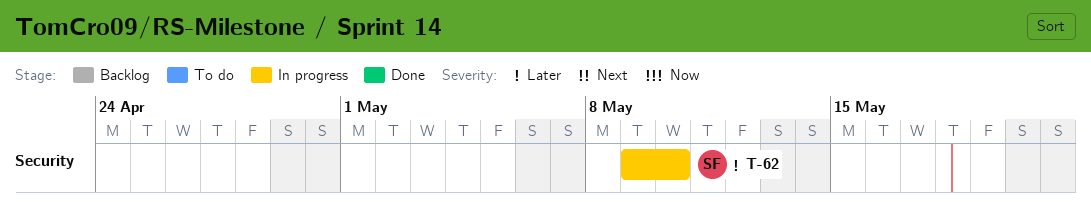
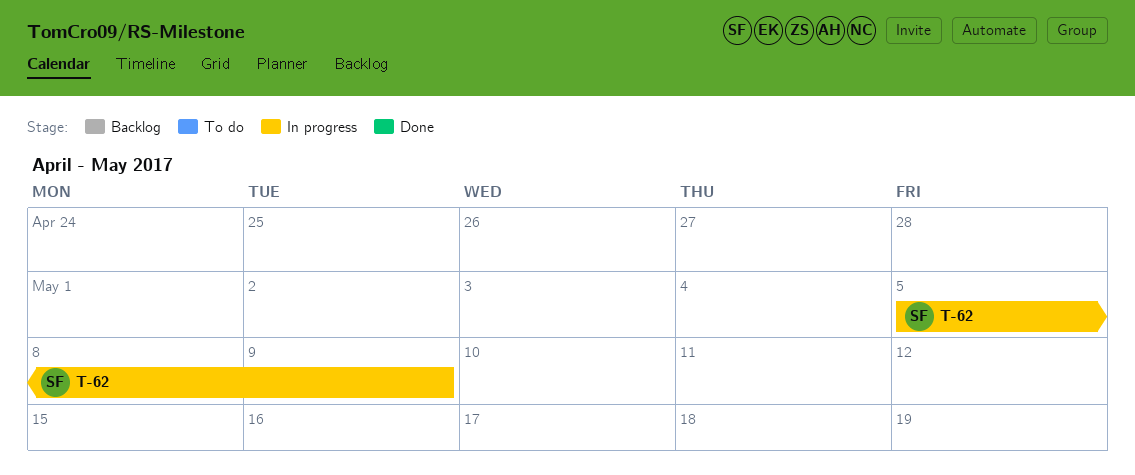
T-62, start: May 9 -> May 5
T-62, due: May 10 -> May 9

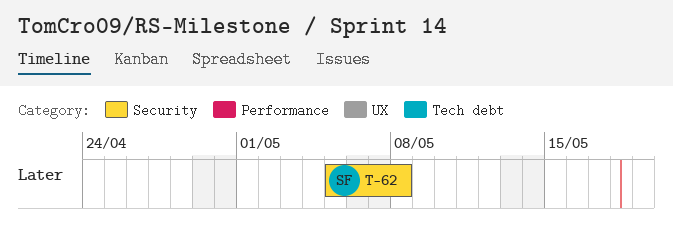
T-62, due: May 9 -> May 8

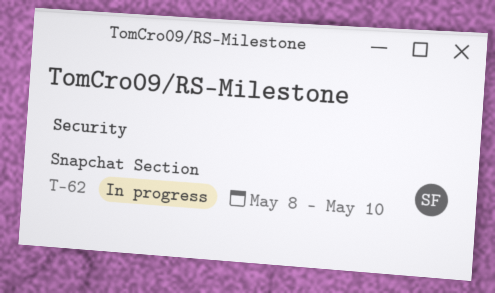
T-62, start: May 5 -> May 8
T-62, due: May 8 -> May 10

